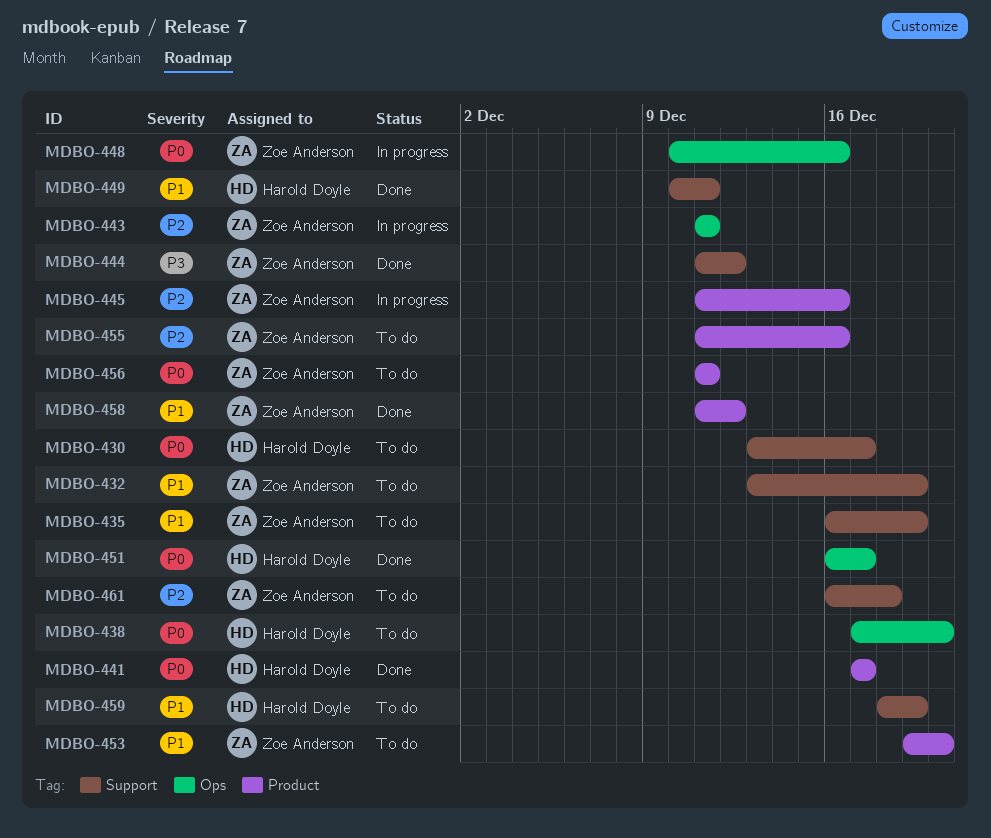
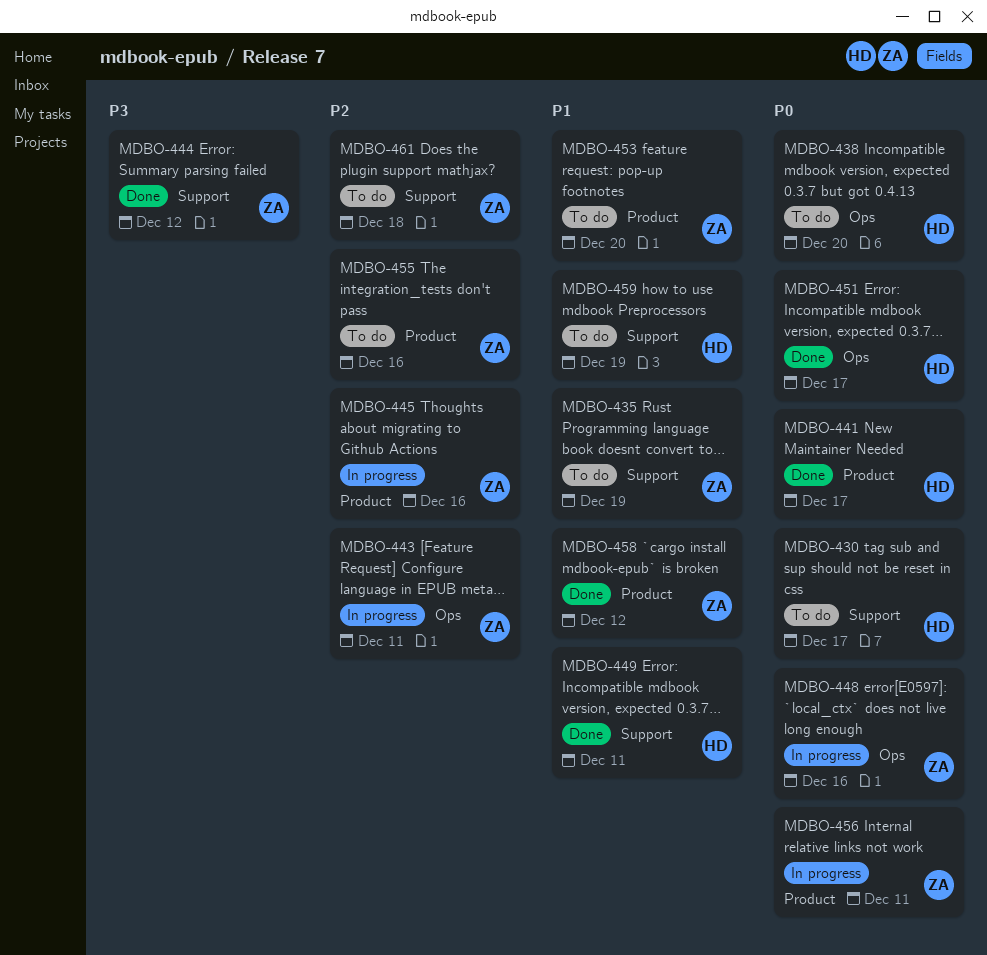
MDBO-432: present -> none
MDBO-456, status: To do -> In progress

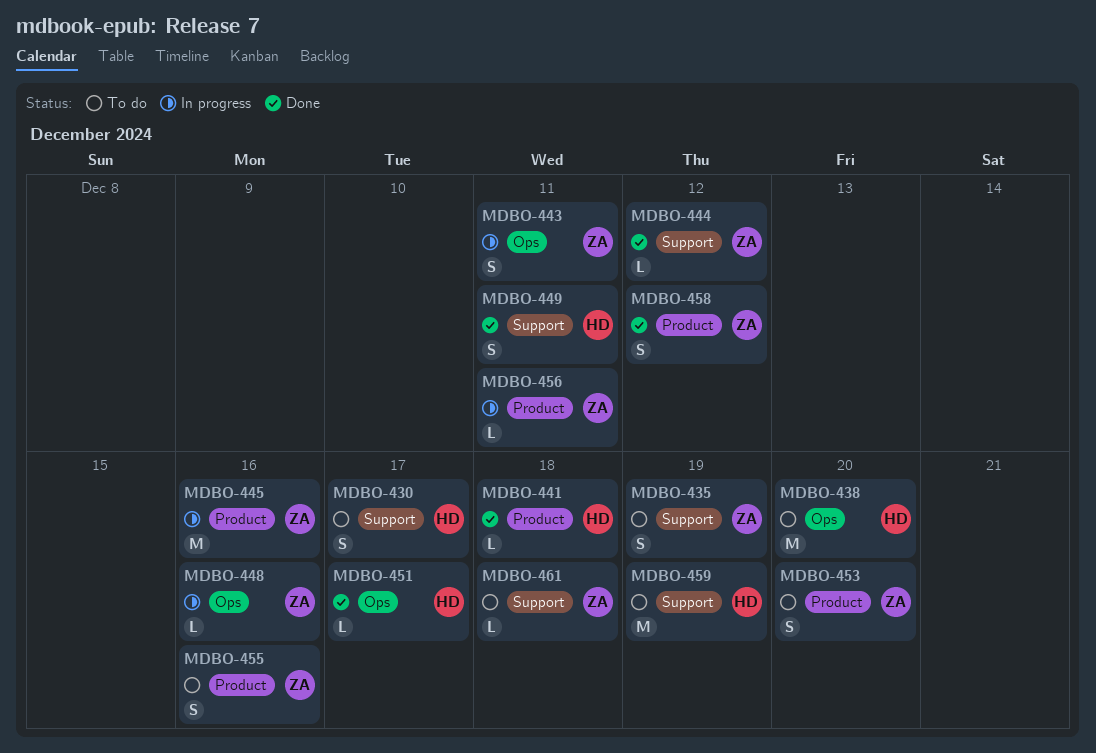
MDBO-441, due: Dec 17 -> Dec 18

